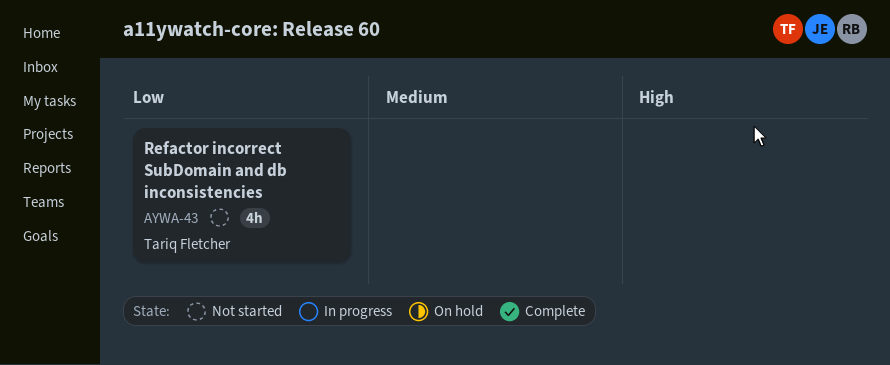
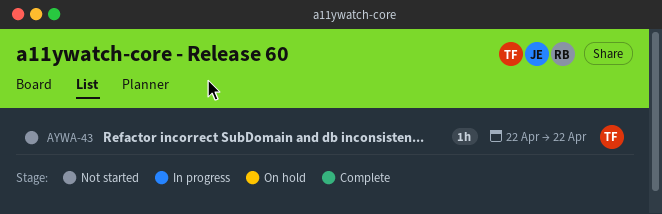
AYWA-43, estimate: 4h -> 1h

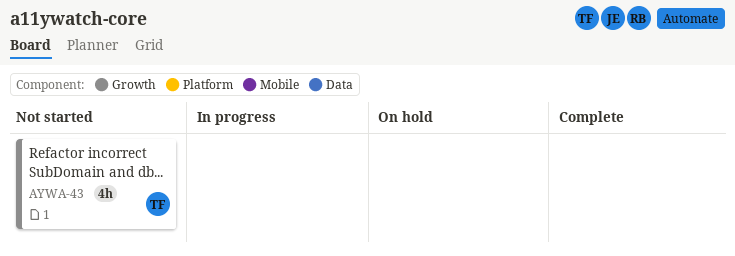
AYWA-43, estimate: 1h -> 4h

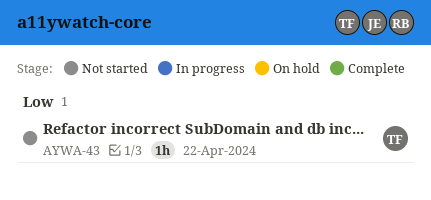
AYWA-43, estimate: 4h -> 1h

